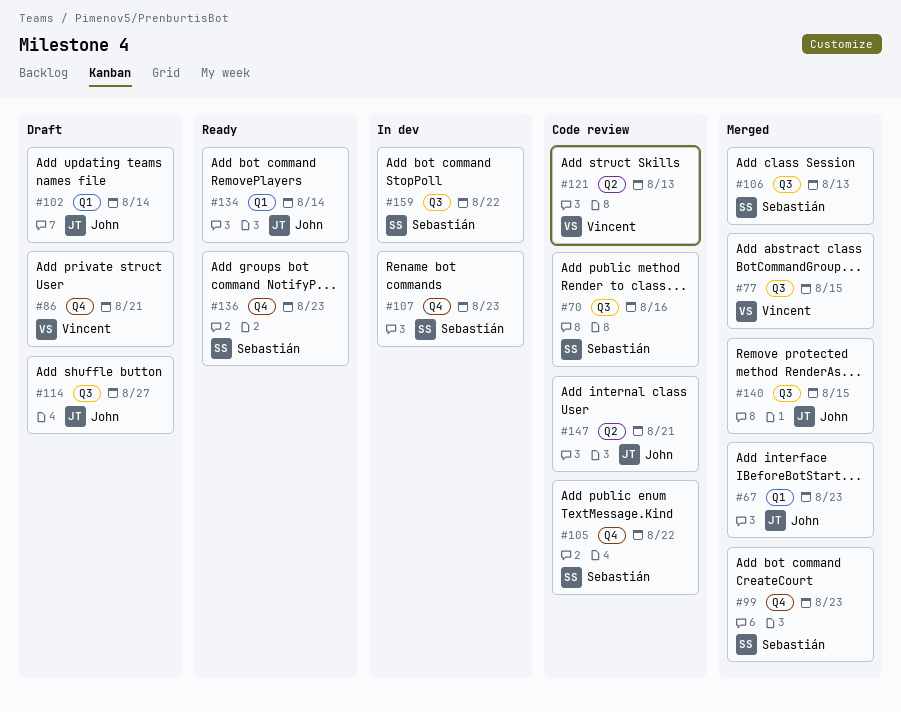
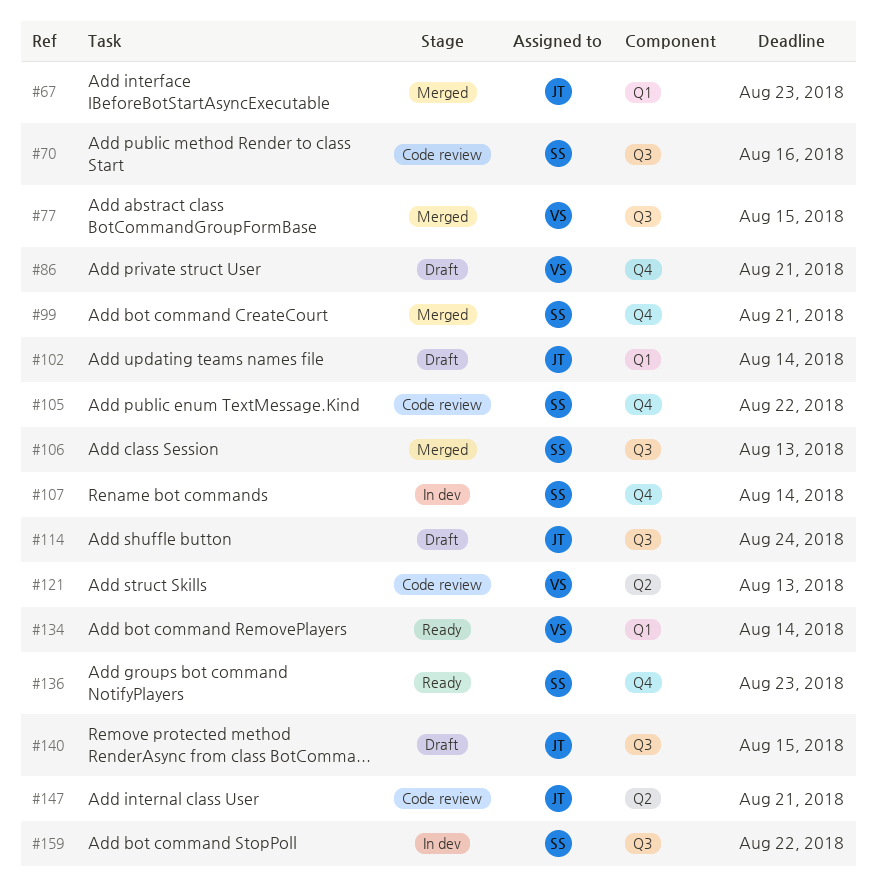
#99, due: Aug 23 -> Aug 21
#107, due: Aug 23 -> Aug 14
#114, due: Aug 27 -> Aug 24
#134, owner: John -> Vincent
#140, status: Merged -> Draft

